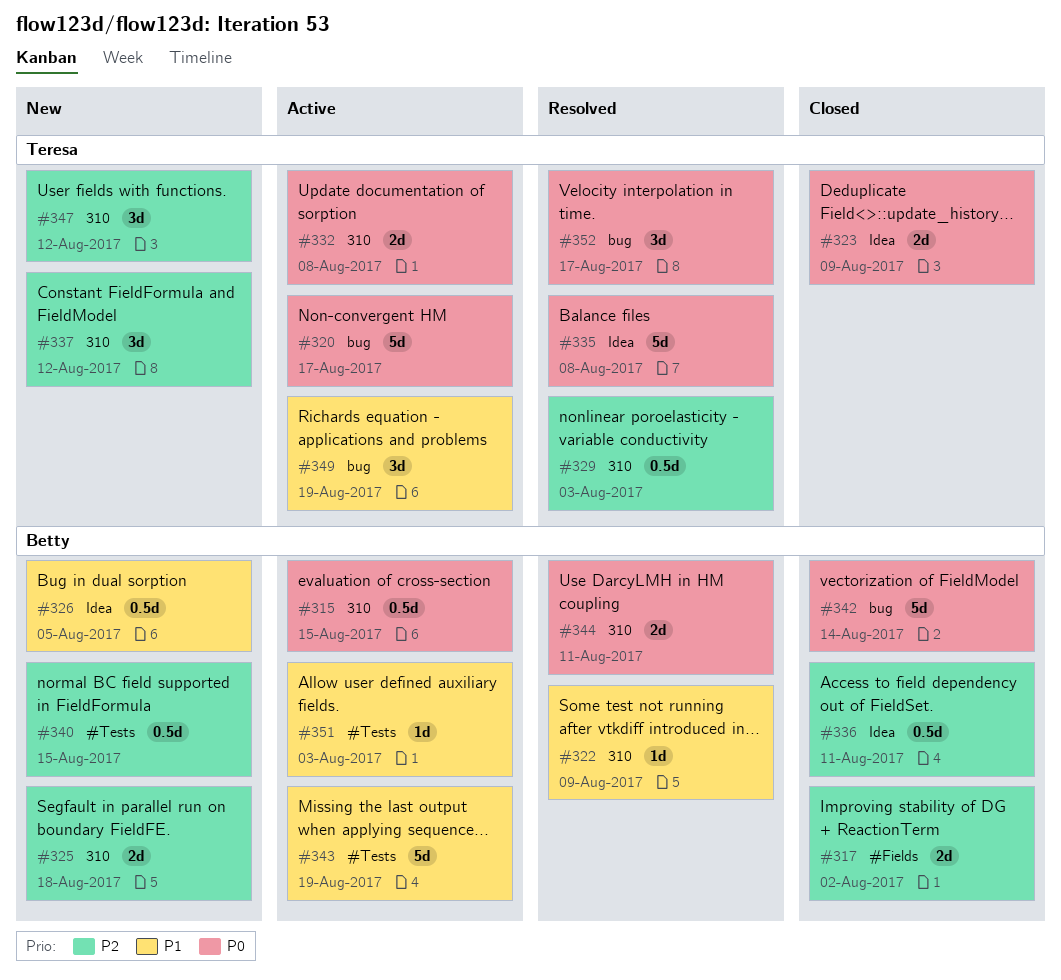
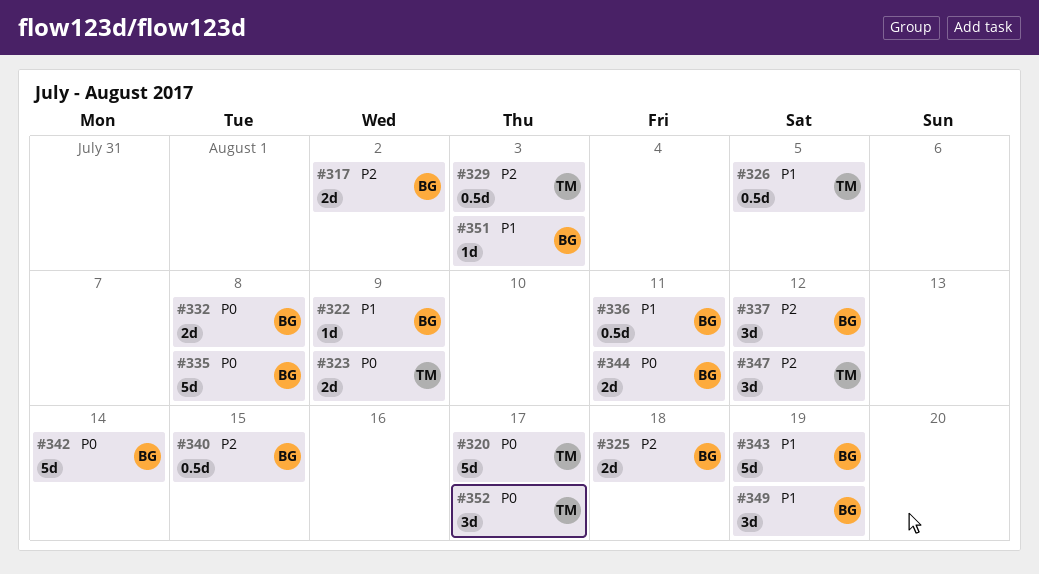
#315: present -> none
#326, owner: Betty -> Teresa
#332, owner: Teresa -> Betty
#335, owner: Teresa -> Betty
#336, priority: P2 -> P1
#337, owner: Teresa -> Betty
#349, owner: Teresa -> Betty

